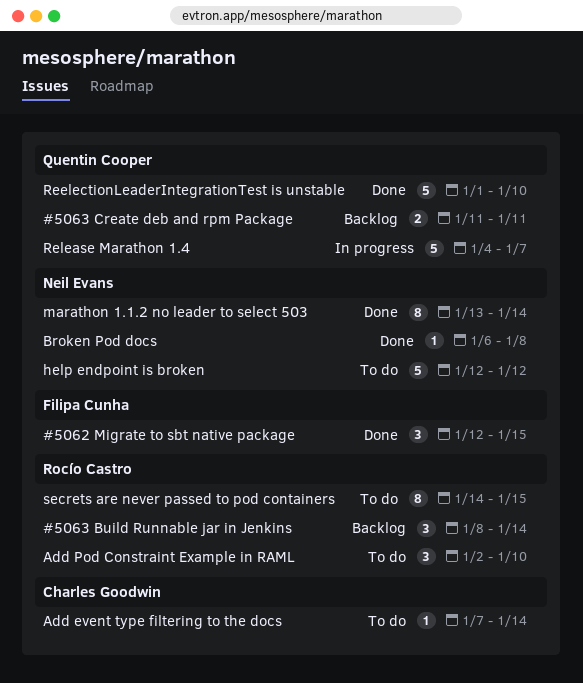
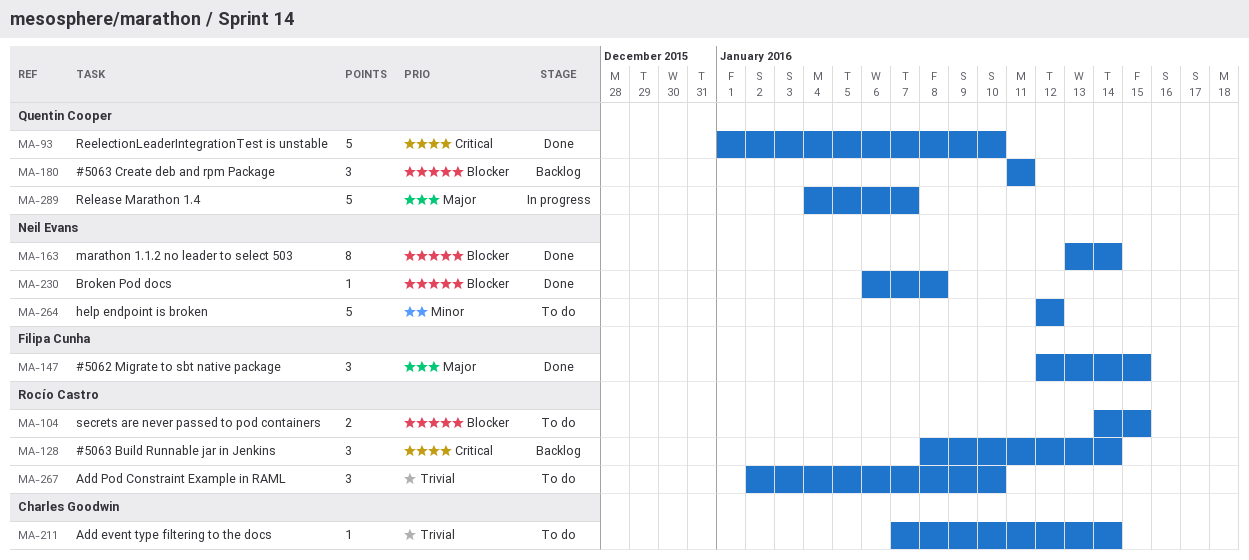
#5063 Create deb and rpm Package, estimate: 2 -> 3
secrets are never passed to pod containers, estimate: 8 -> 2

